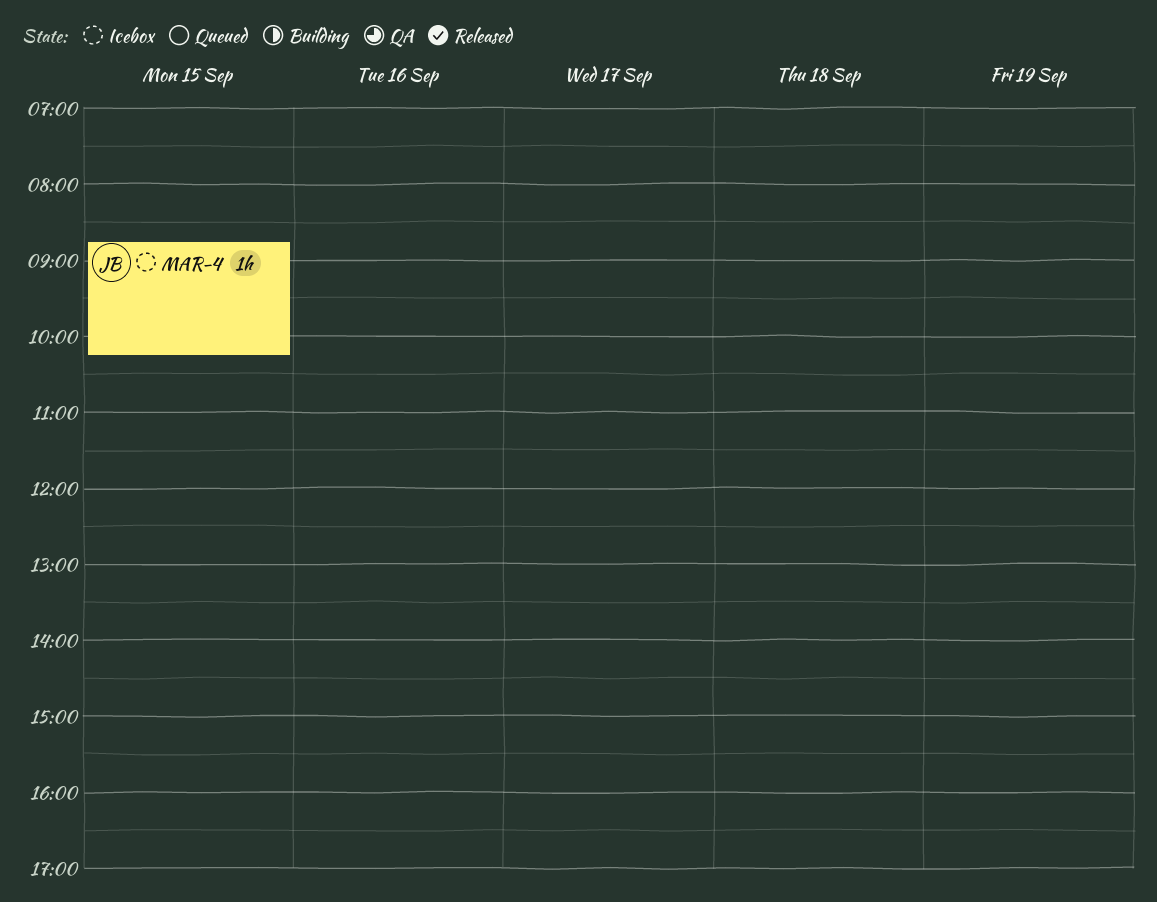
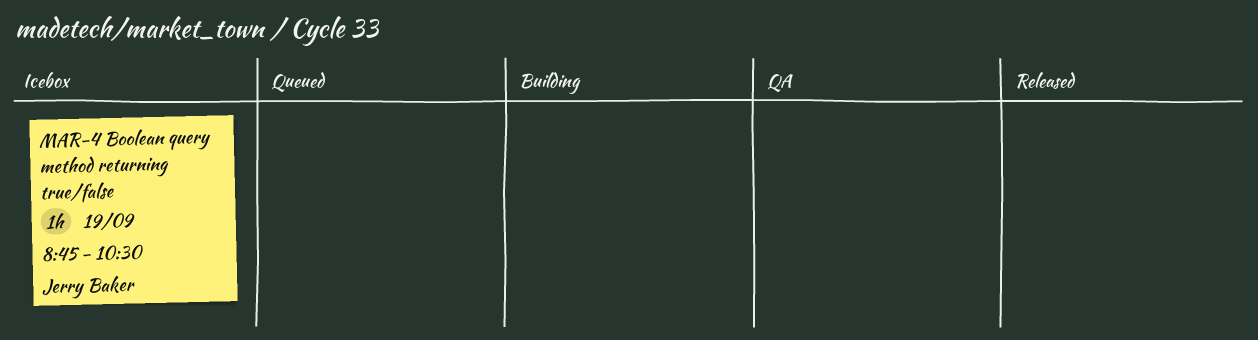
MAR-4, day: Sep 15 -> Sep 19
MAR-4, ends: 10:15 -> 10:30

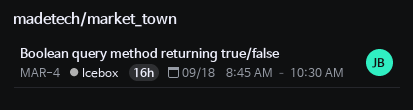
MAR-4, estimate: 1h -> 16h
MAR-4, day: Sep 19 -> Sep 18

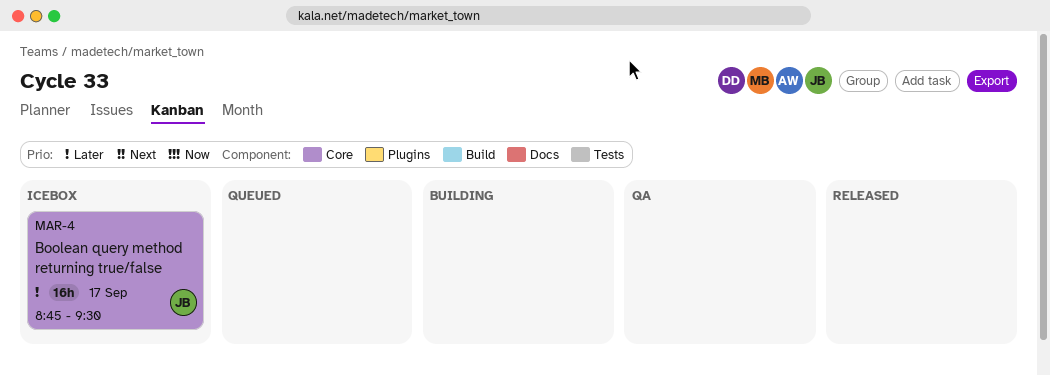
MAR-4, day: Sep 18 -> Sep 17
MAR-4, ends: 10:30 -> 09:30

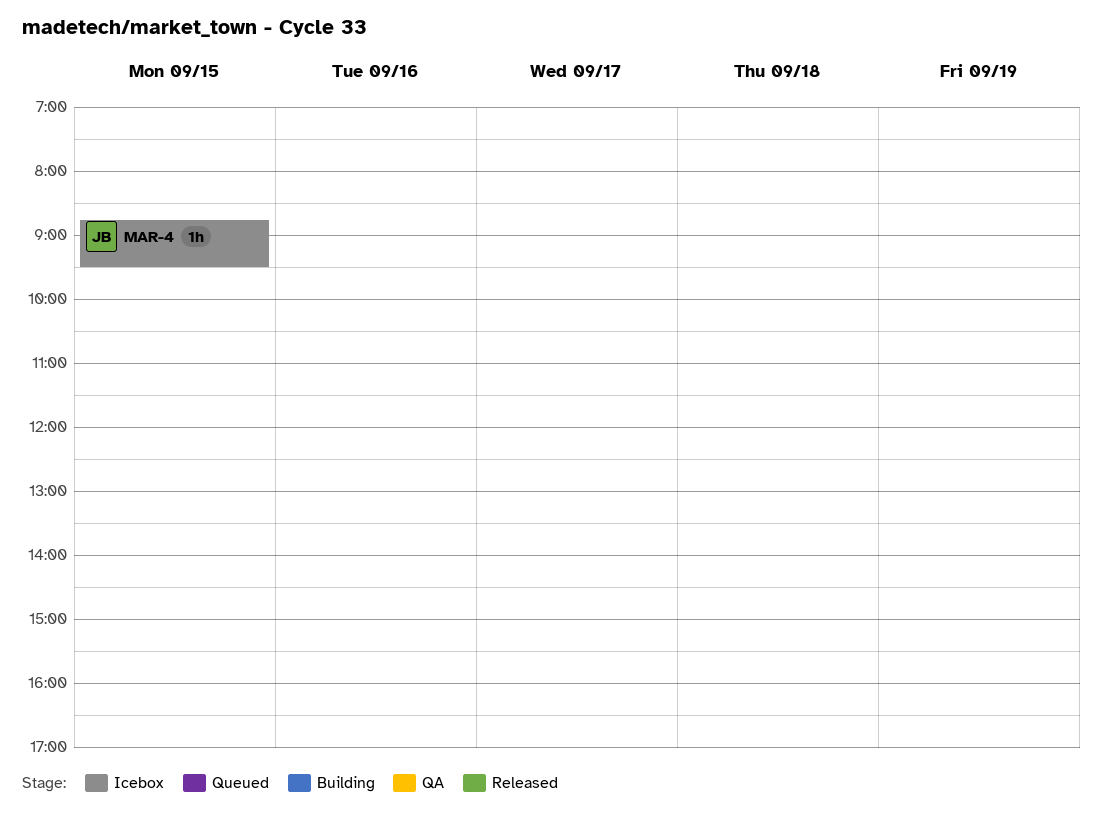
MAR-4, estimate: 16h -> 1h
MAR-4, day: Sep 17 -> Sep 15

